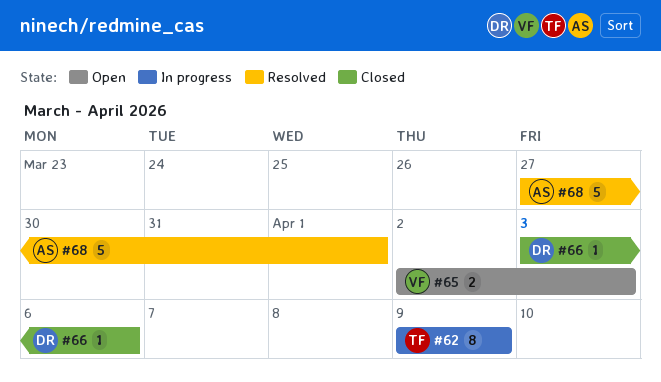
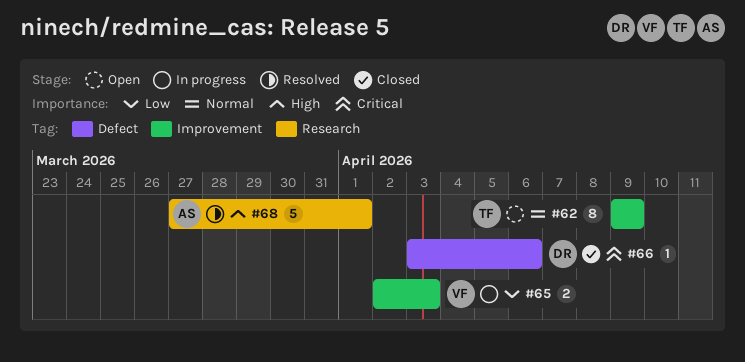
#62, status: In progress -> Open
#65, status: Open -> In progress

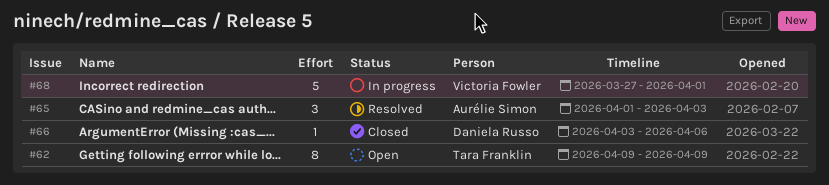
#65, status: In progress -> Resolved
#65, owner: Victoria Fowler -> Aurélie Simon
#65, estimate: 2 -> 3
#65, start: Apr 2 -> Apr 1
#68, status: Resolved -> In progress
#68, owner: Aurélie Simon -> Victoria Fowler

